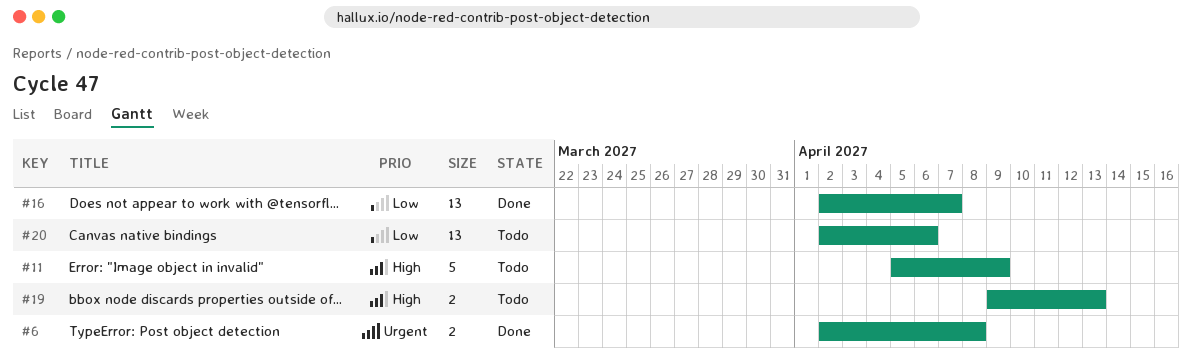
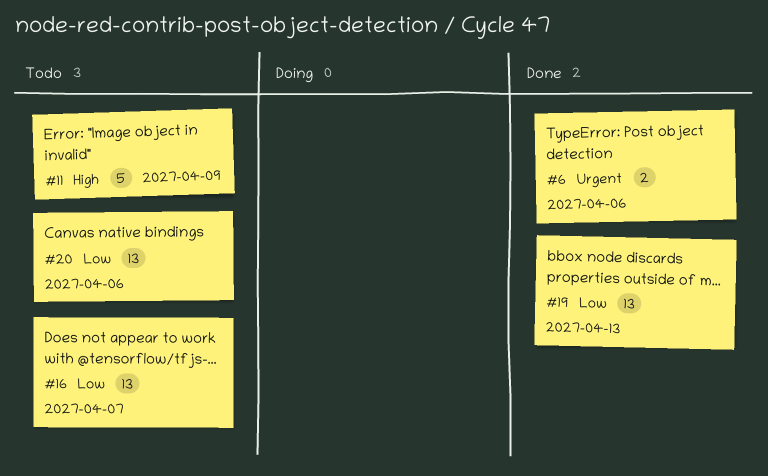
#6, due: Apr 8 -> Apr 6
#16, status: Done -> Todo
#19, status: Todo -> Done
#19, priority: High -> Low
#19, estimate: 2 -> 13

